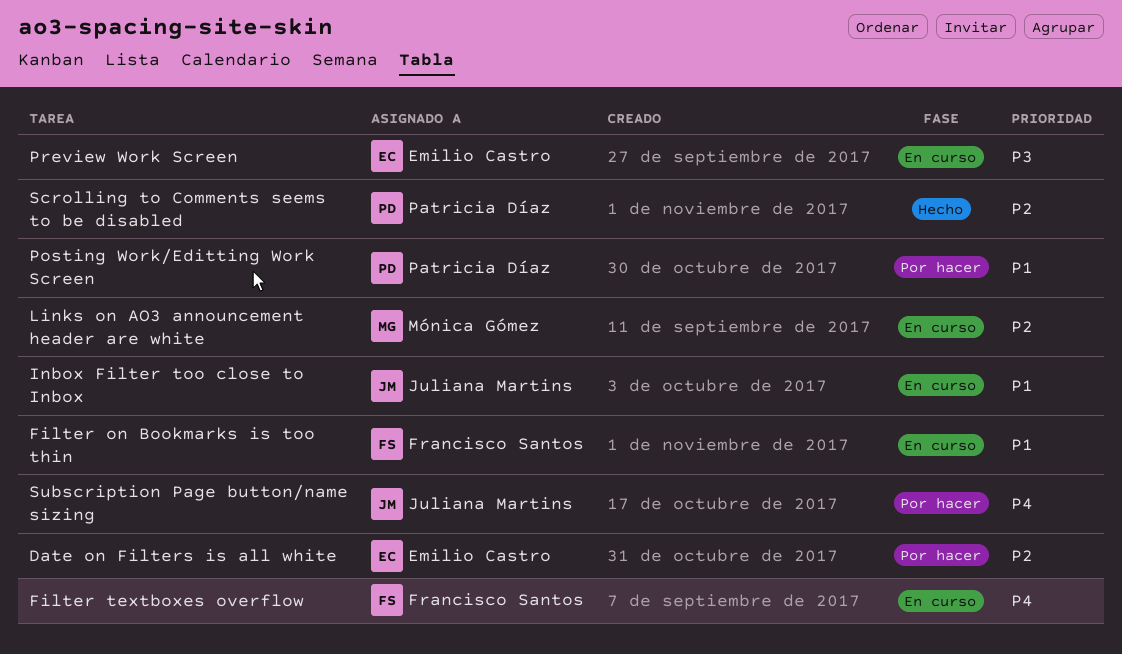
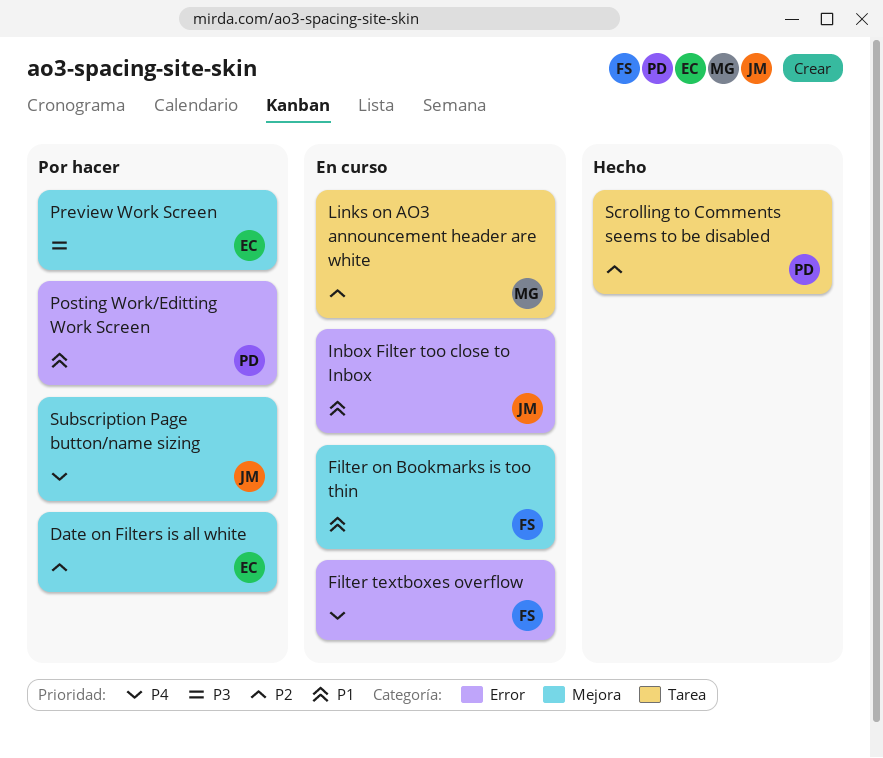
Preview Work Screen, status: En curso -> Por hacer

